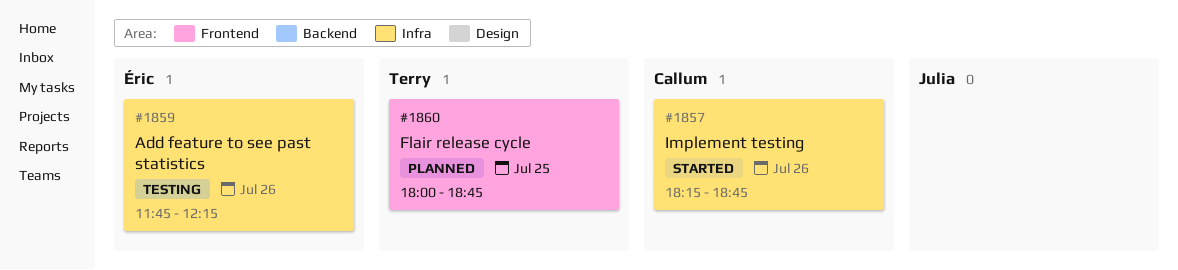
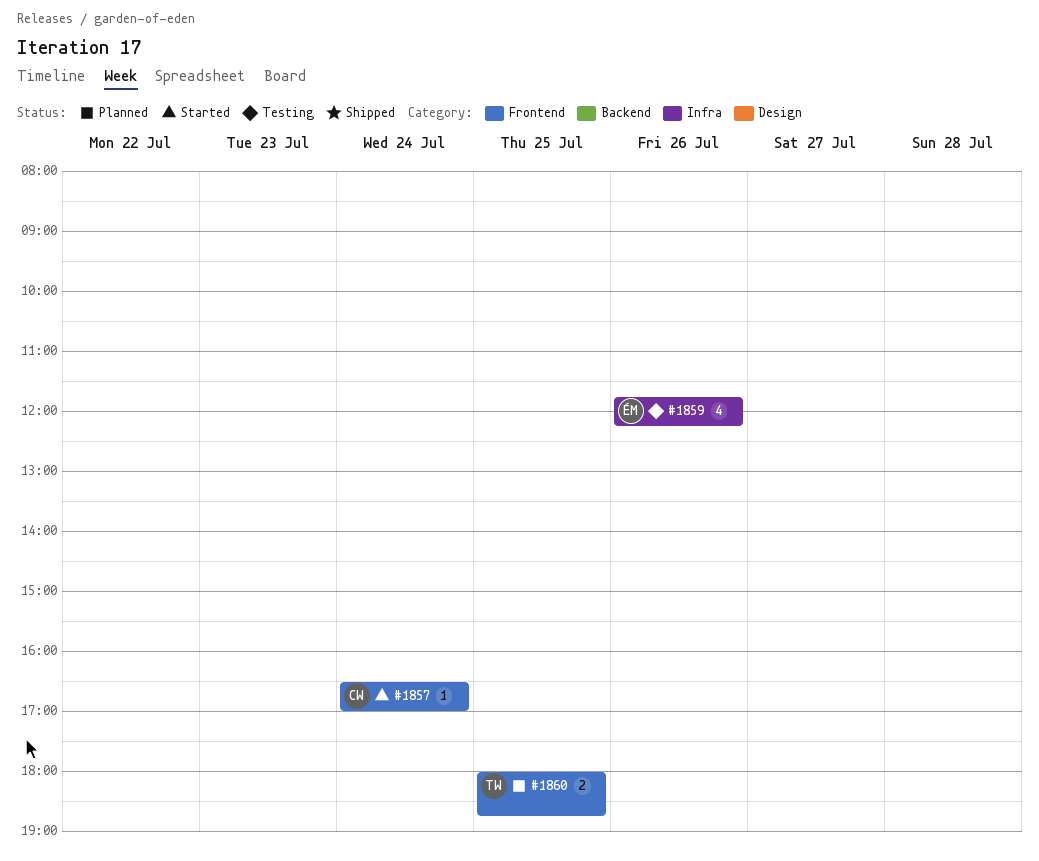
#1857, label: Infra -> Frontend
#1857, day: Jul 26 -> Jul 24
#1857, begins: 18:15 -> 16:30
#1857, ends: 18:45 -> 17:00

